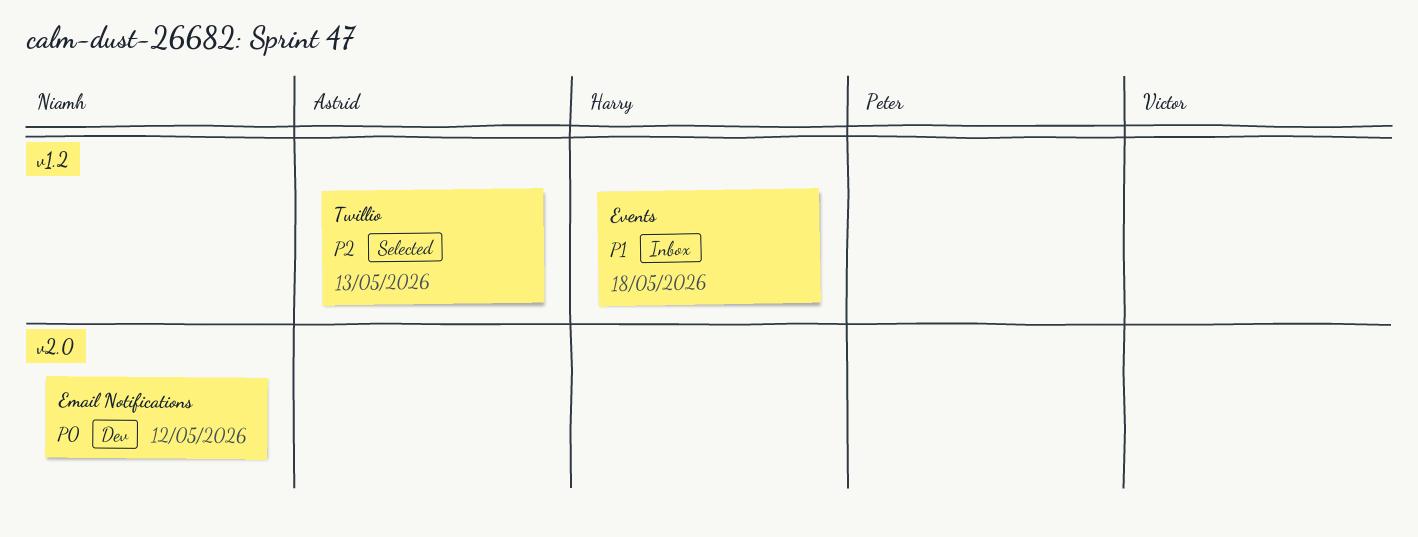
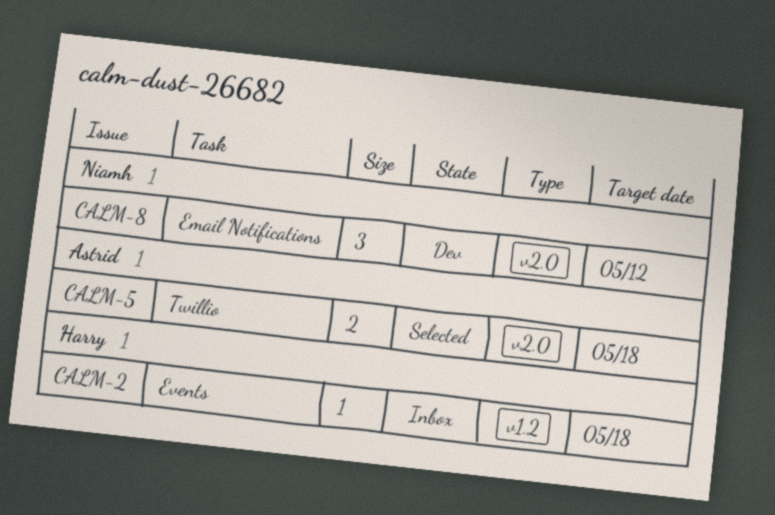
Twillio, label: v1.2 -> v2.0
Twillio, due: May 13 -> May 18

